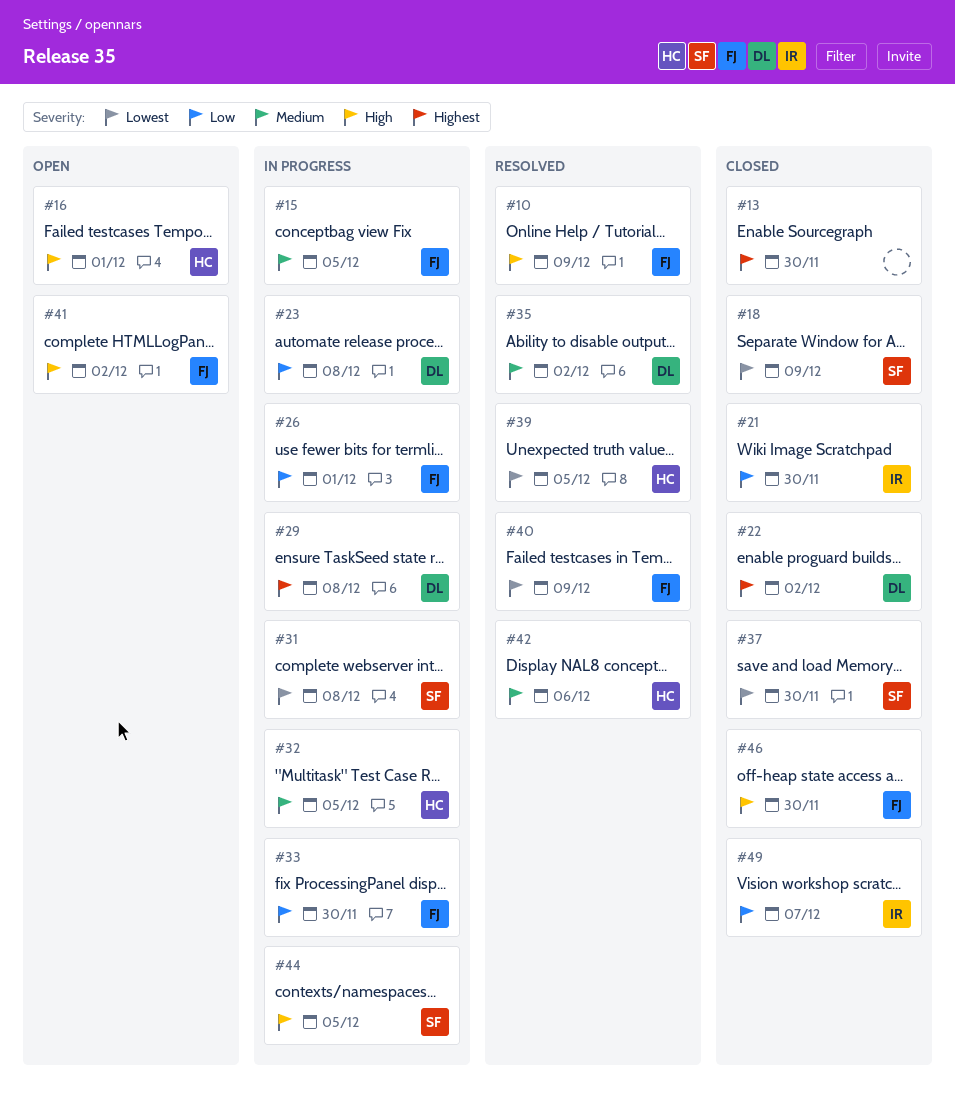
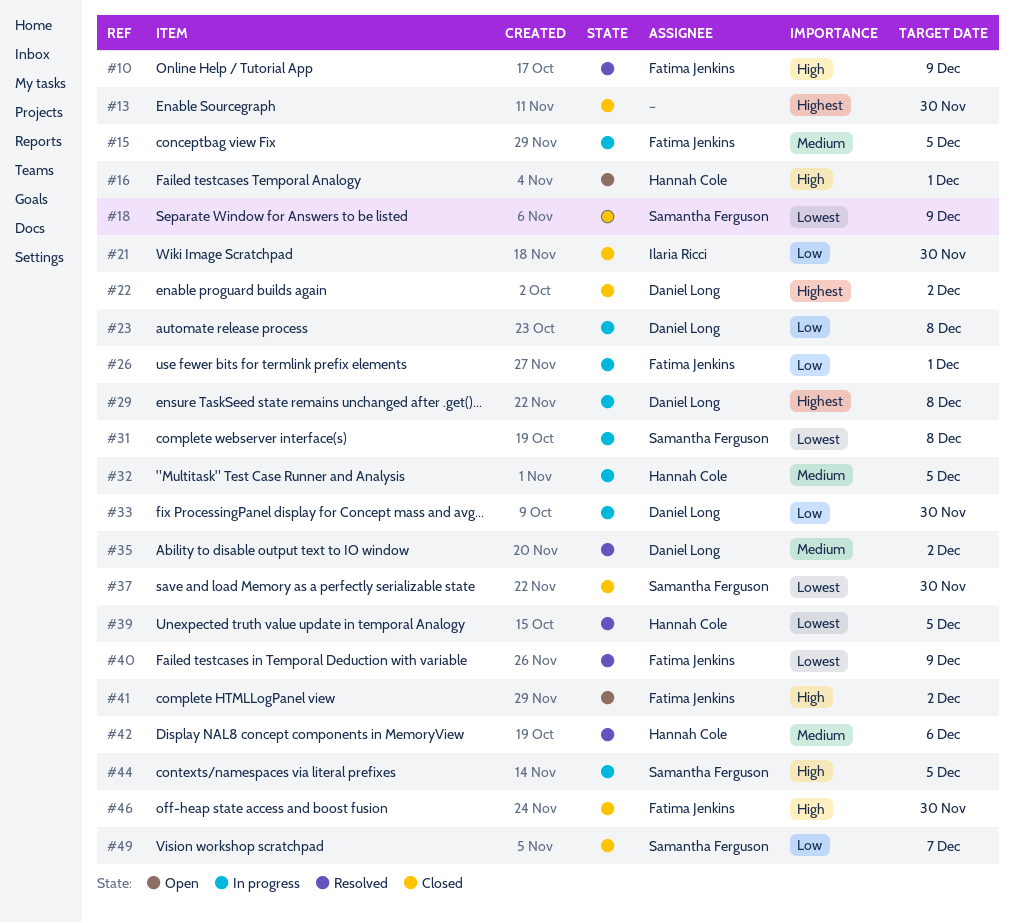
#33, owner: Fatima Jenkins -> Daniel Long
#49, owner: Ilaria Ricci -> Samantha Ferguson

